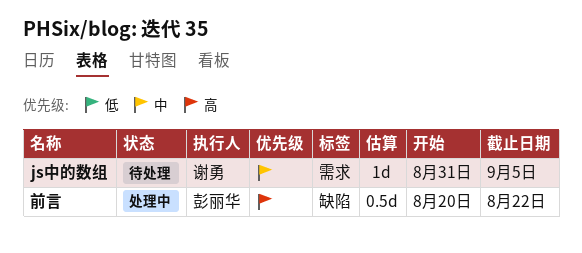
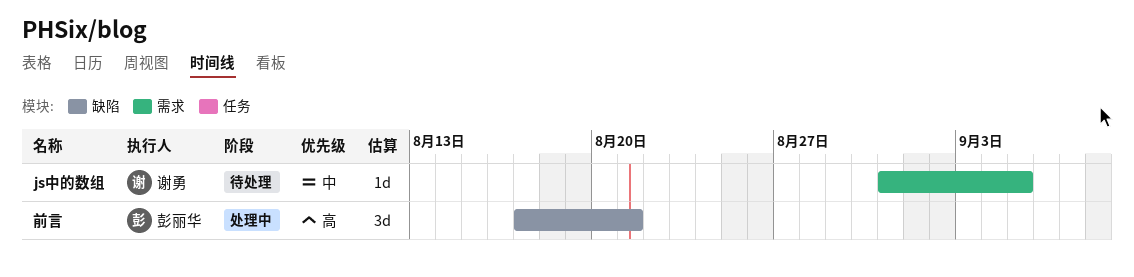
前言, estimate: 0.5d -> 3d
前言, start: Aug 20 -> Aug 17
前言, due: Aug 22 -> Aug 21

